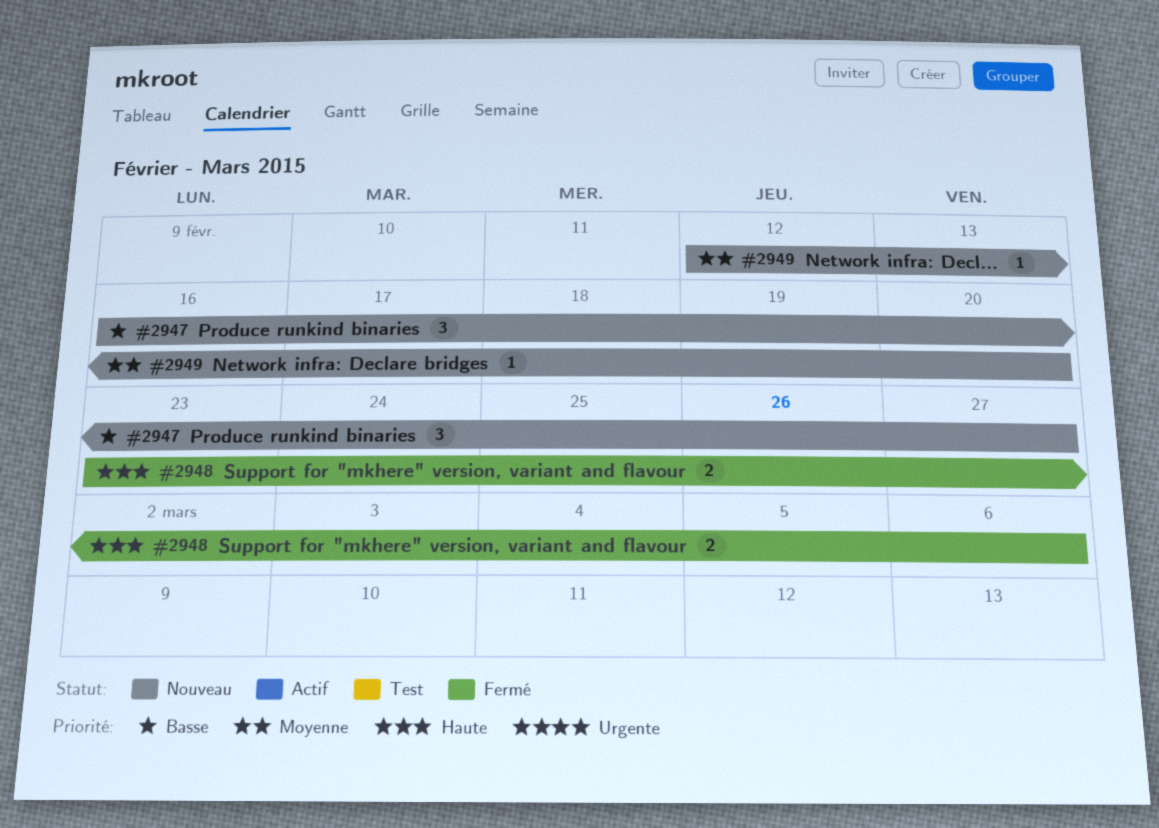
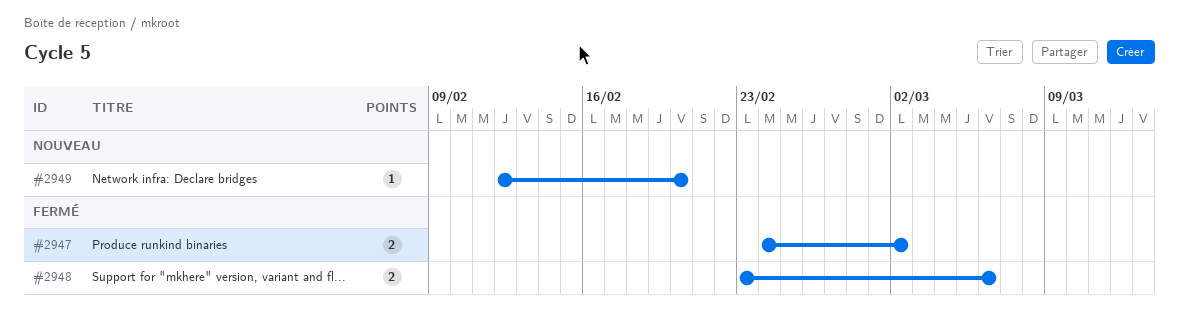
#2947, status: Nouveau -> Fermé
#2947, estimate: 3 -> 2
#2947, start: Feb 16 -> Feb 24
#2947, due: Feb 27 -> Mar 2

